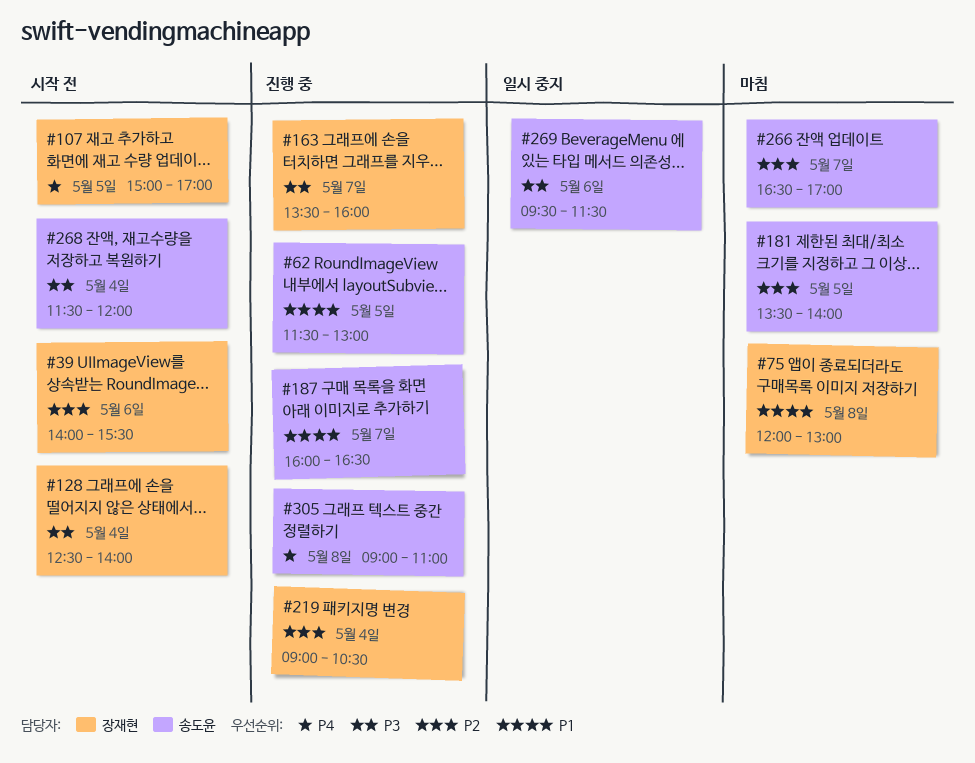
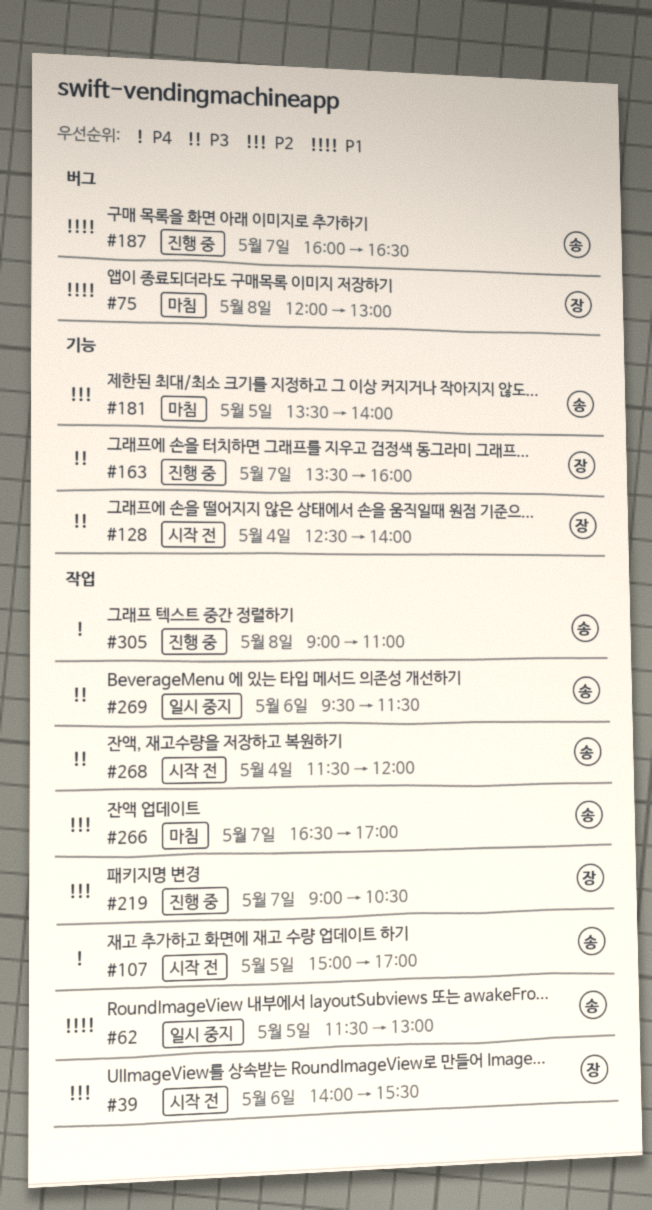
#62, status: 진행 중 -> 일시 중지
#107, owner: 장재현 -> 송도윤
#219, day: May 4 -> May 7

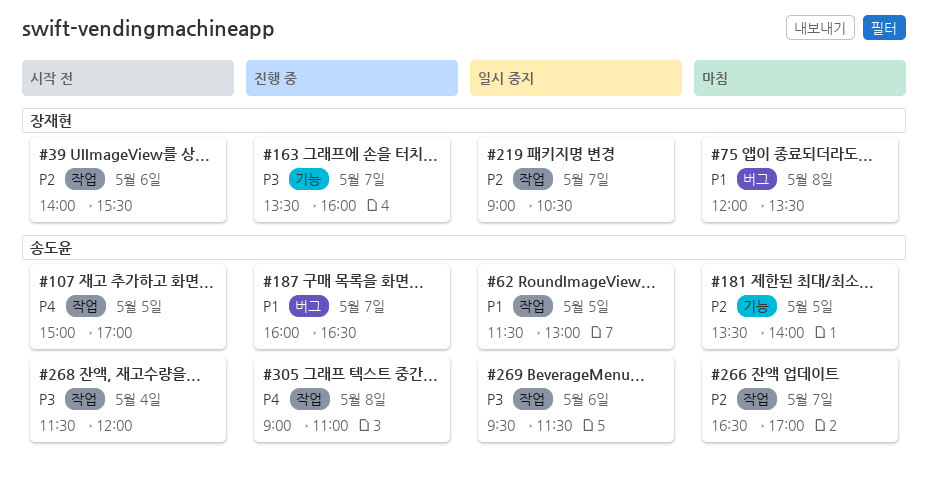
#75, ends: 13:00 -> 13:30
#128: present -> none
#219, status: 진행 중 -> 일시 중지

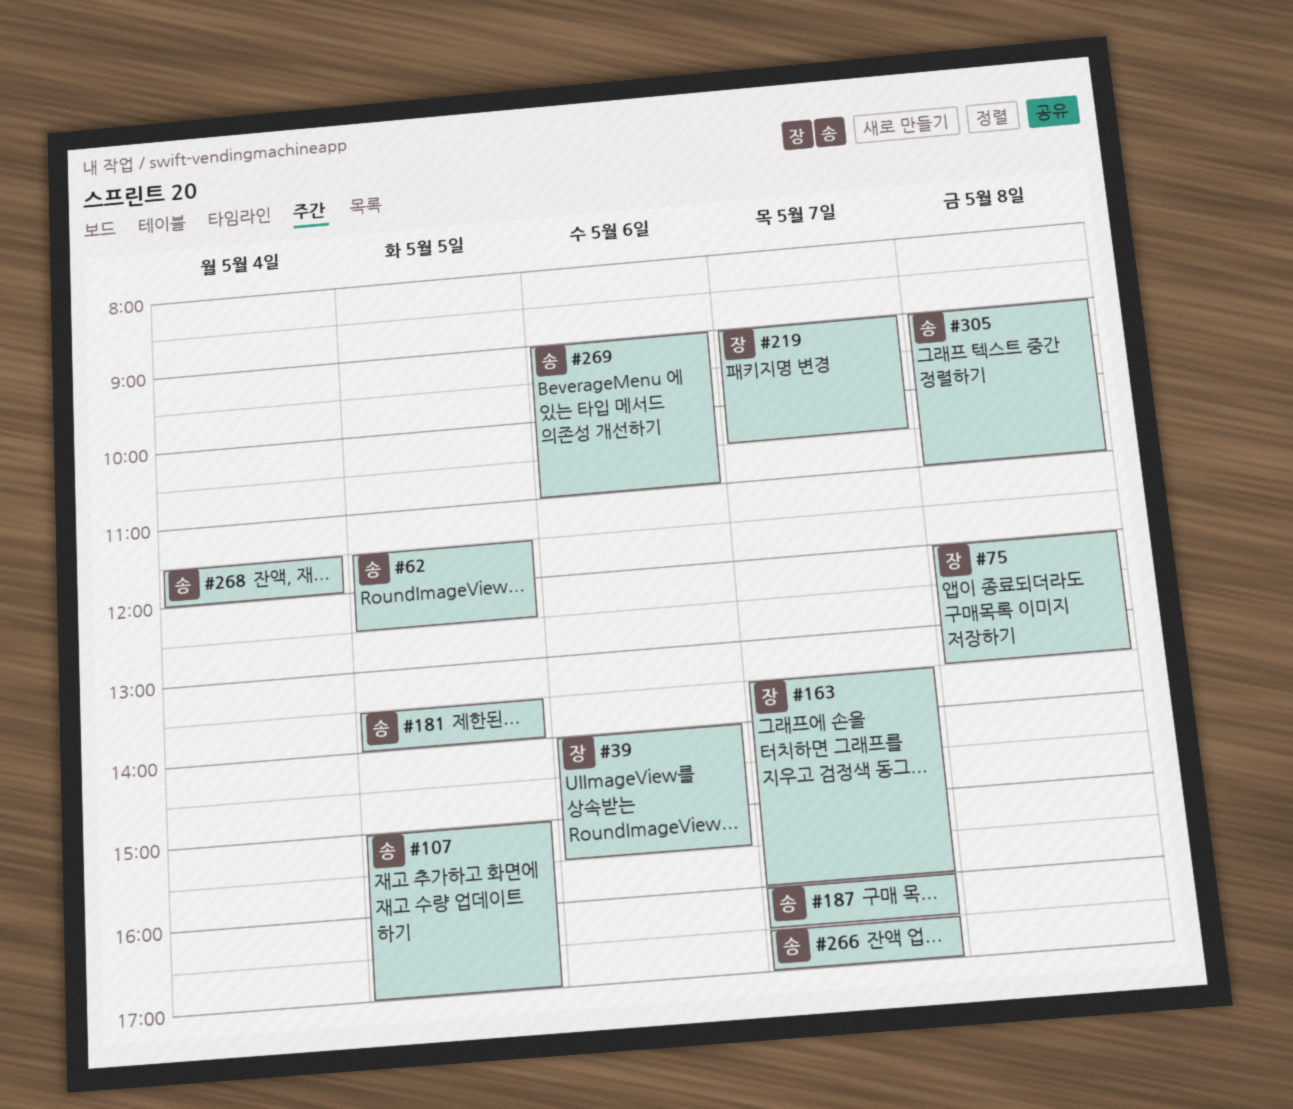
#62, ends: 13:00 -> 12:30
#269, begins: 09:30 -> 09:00
#269, ends: 11:30 -> 11:00

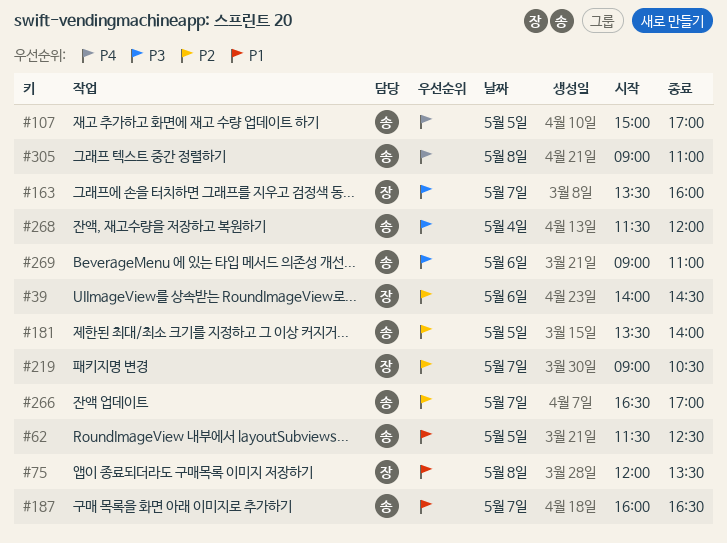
#39, ends: 15:30 -> 14:30

